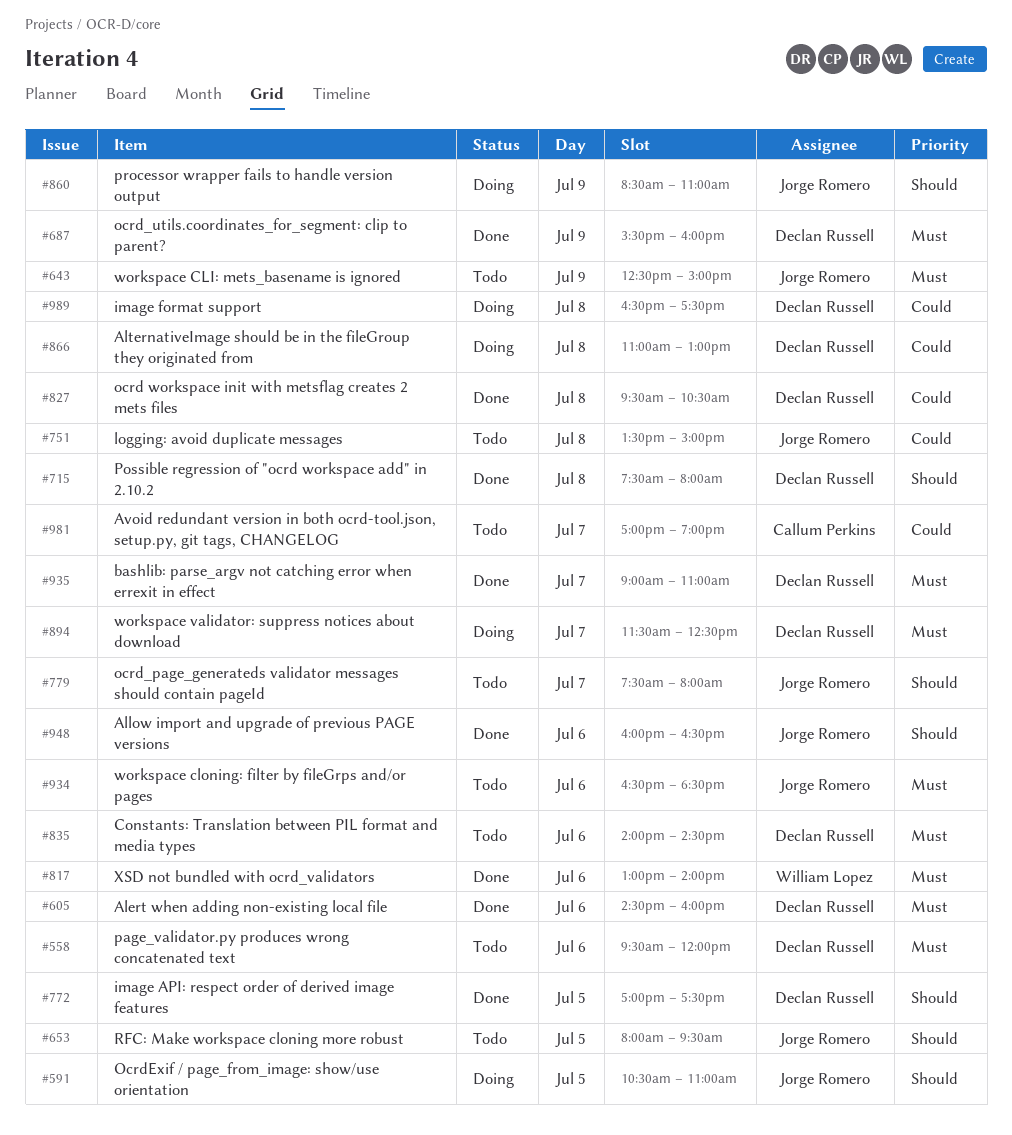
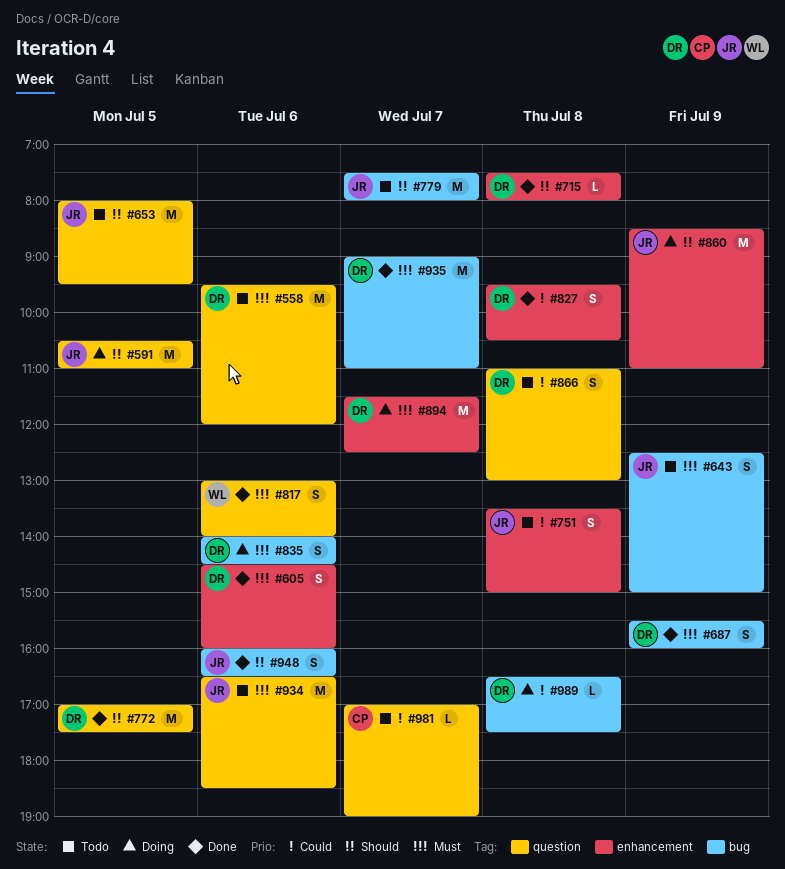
#835, status: Todo -> Doing
#866, status: Doing -> Todo

